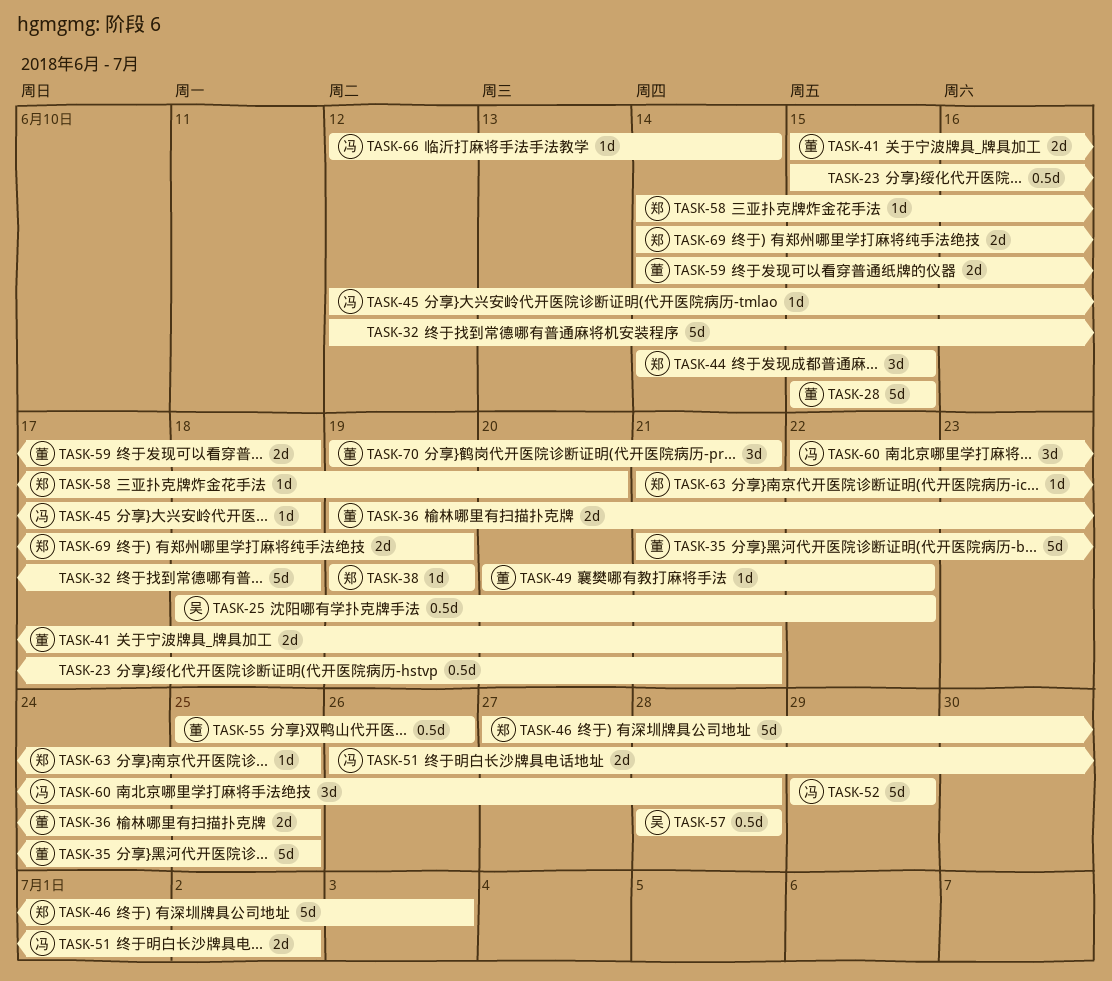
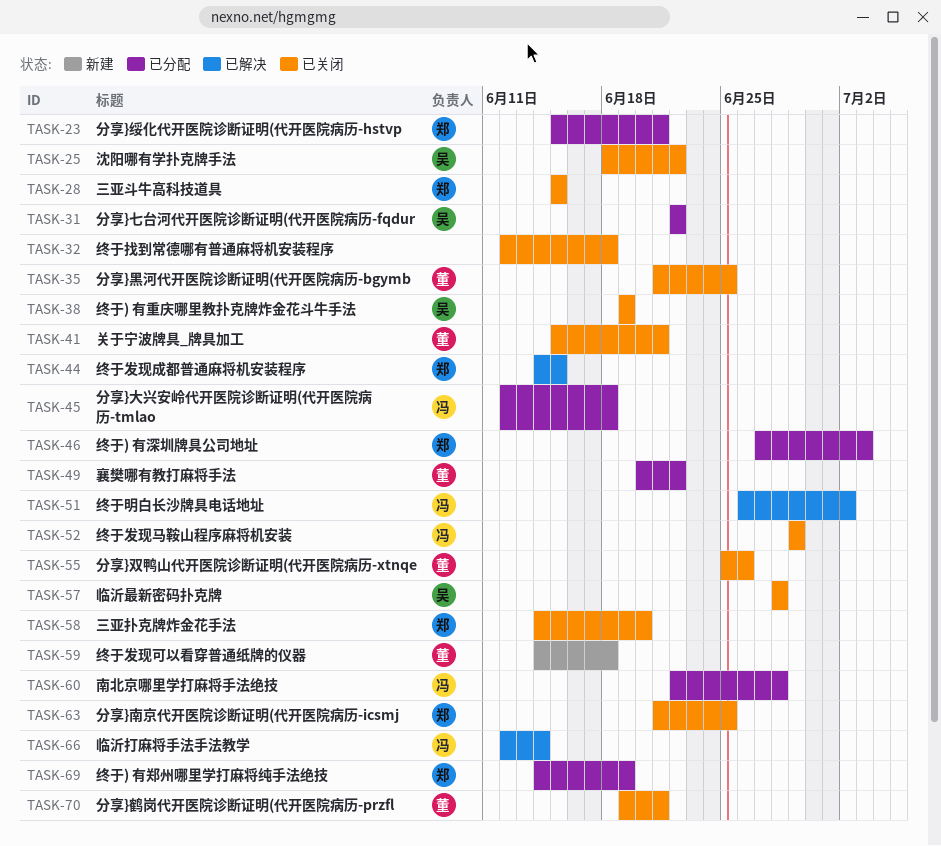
TASK-23, owner: none -> 郑
TASK-28, owner: 董 -> 郑
TASK-31: none -> present
TASK-36: present -> none
TASK-38, owner: 郑 -> 吴

